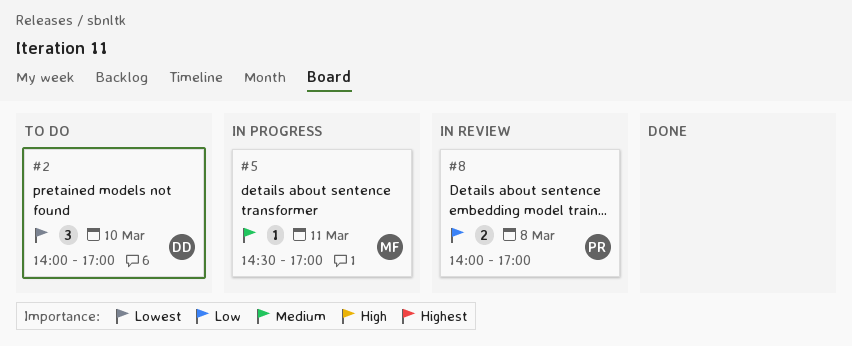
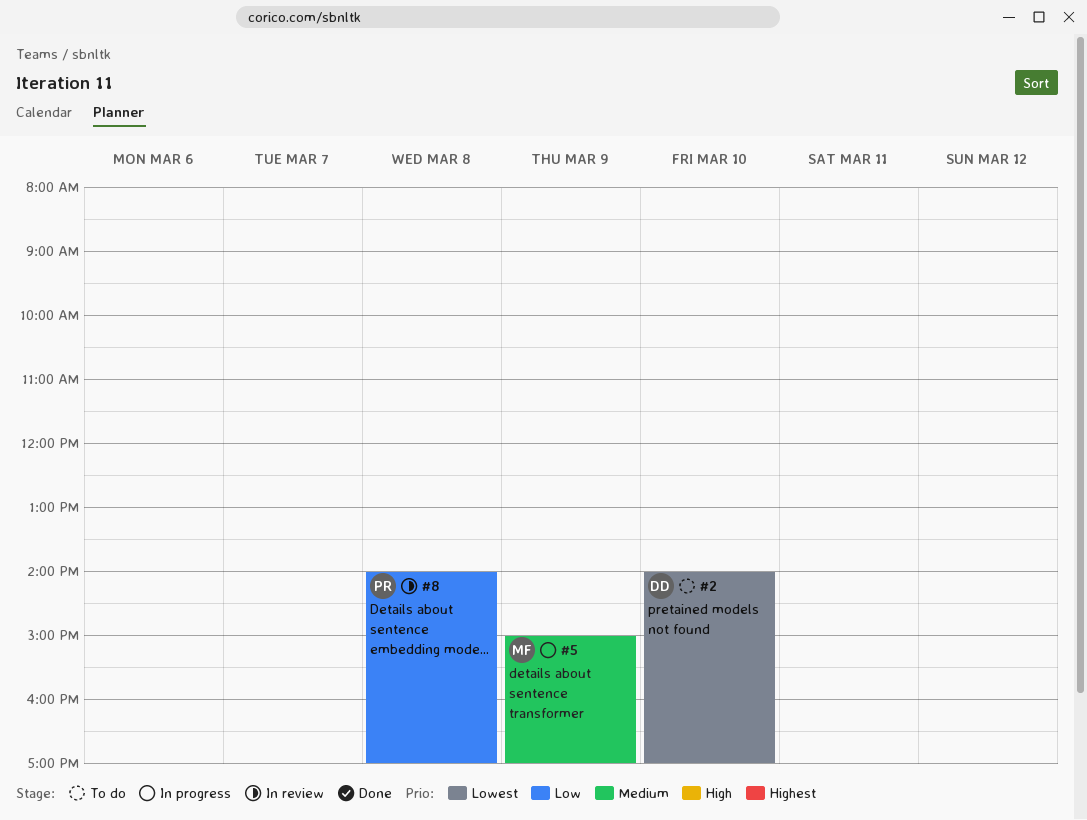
#5, day: Mar 11 -> Mar 9
#5, begins: 14:30 -> 15:00

